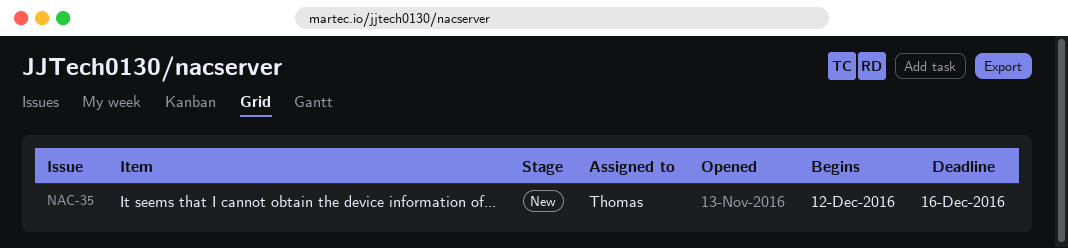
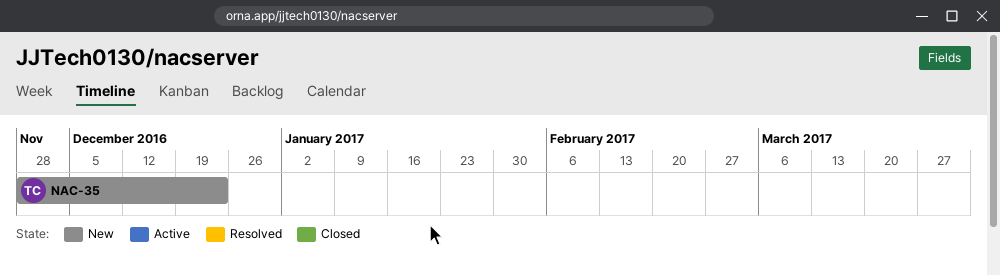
NAC-35, start: Dec 12 -> Nov 28
NAC-35, due: Dec 16 -> Dec 23

